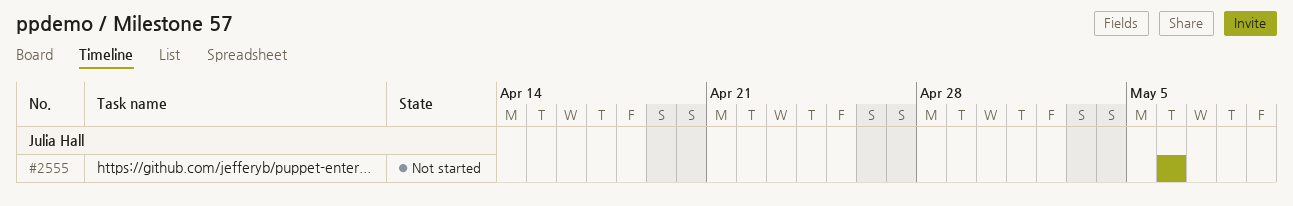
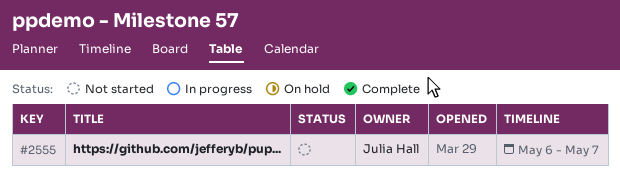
#2555, due: May 6 -> May 7

